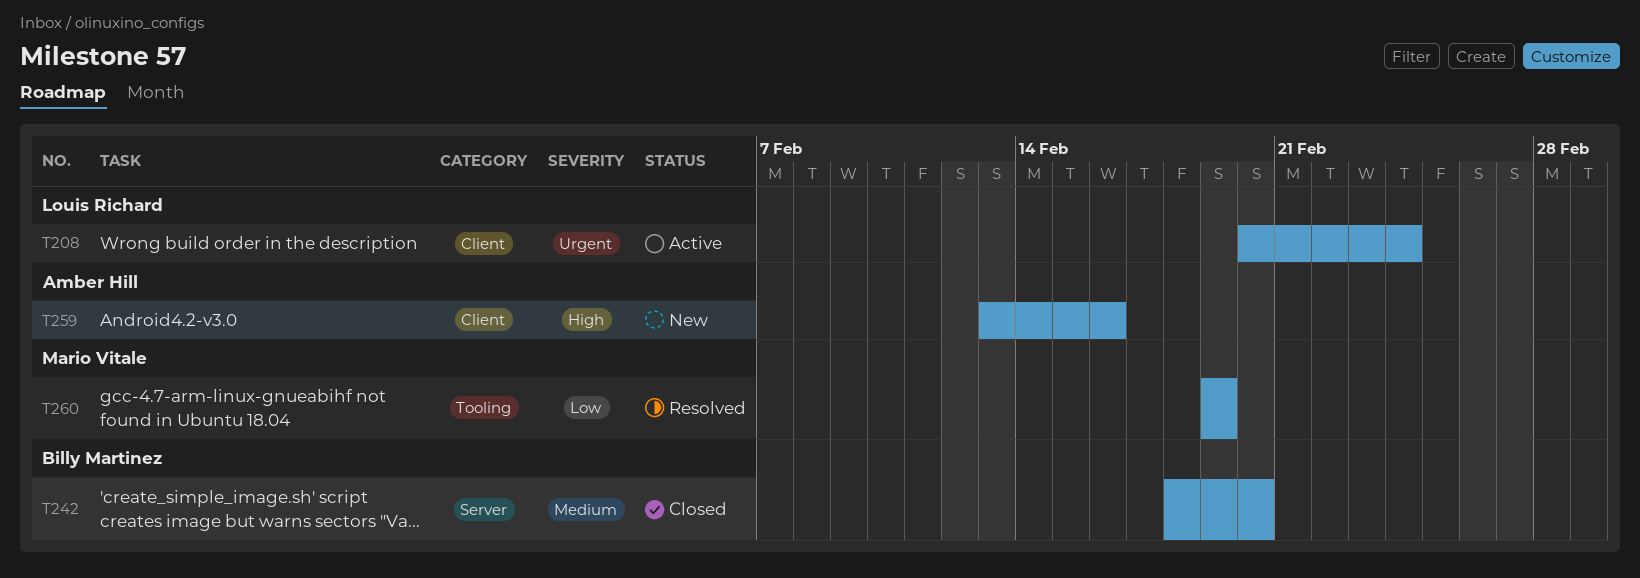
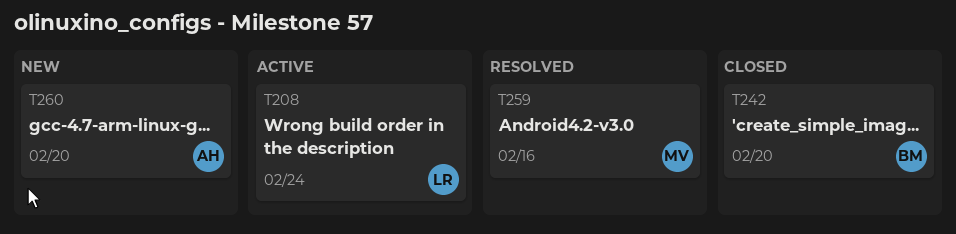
T259, status: New -> Resolved
T259, owner: Amber Hill -> Mario Vitale
T260, status: Resolved -> New
T260, owner: Mario Vitale -> Amber Hill
T260, due: Feb 19 -> Feb 20

